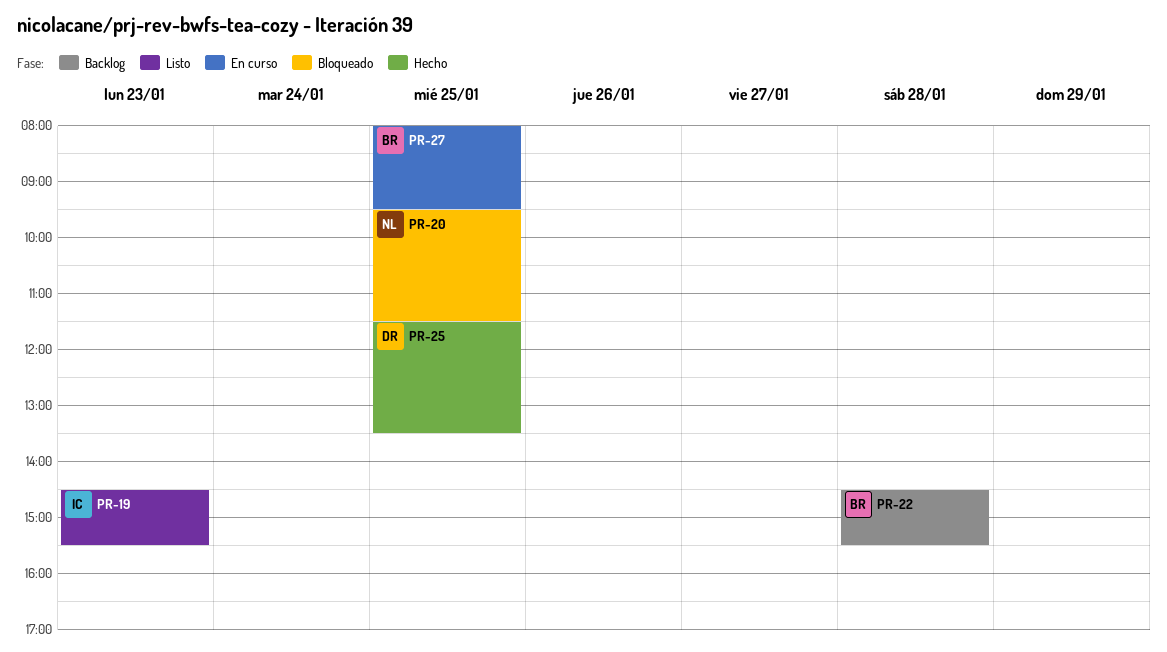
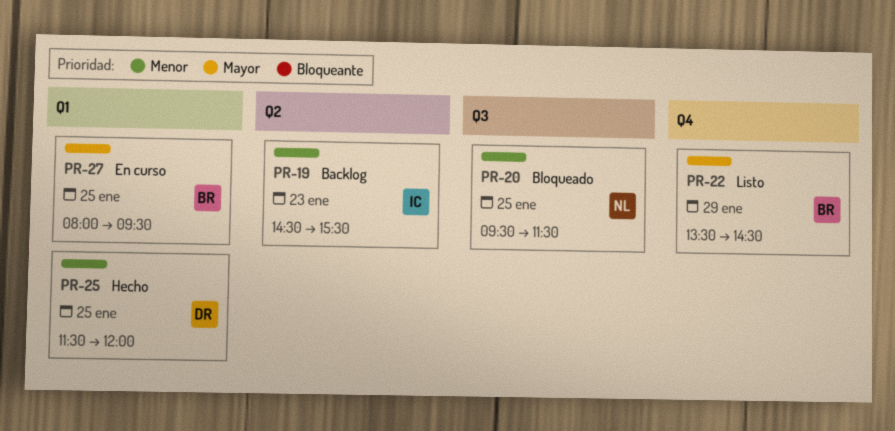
PR-19, status: Listo -> Backlog
PR-22, status: Backlog -> Listo
PR-22, day: Jan 28 -> Jan 29
PR-22, begins: 14:30 -> 13:30
PR-22, ends: 15:30 -> 14:30
PR-25, ends: 13:30 -> 12:00

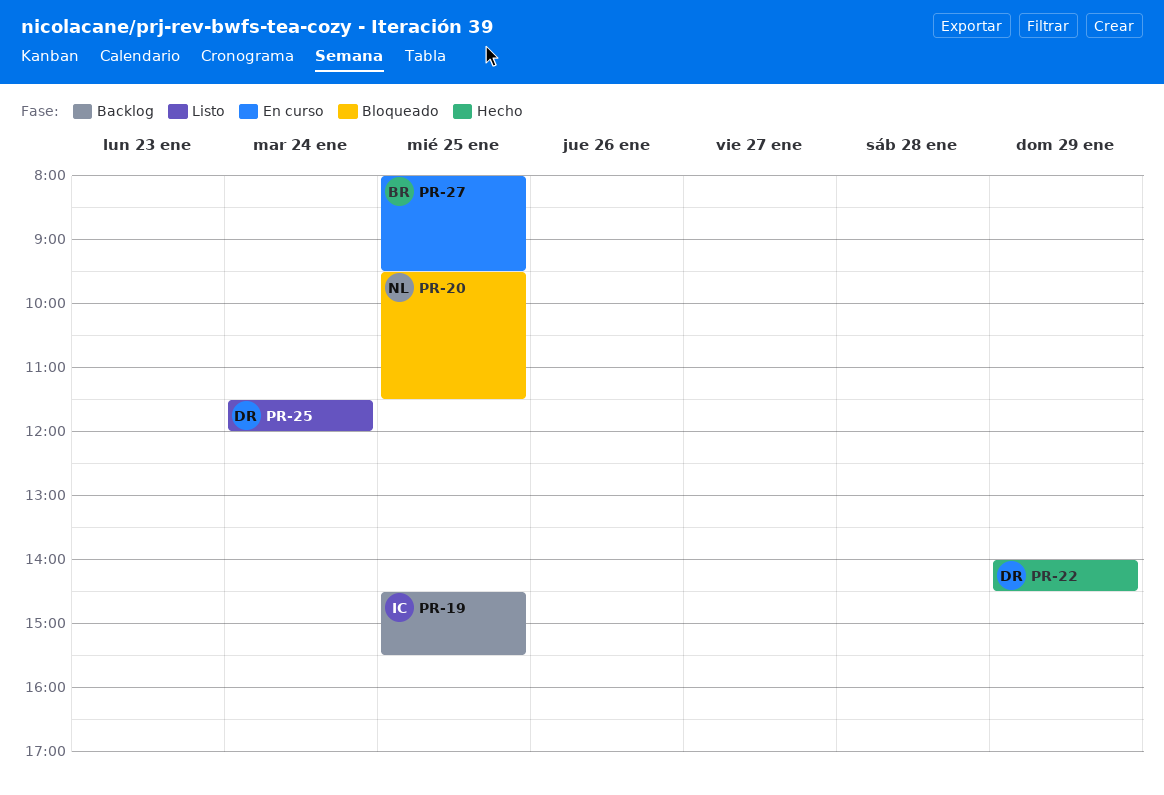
PR-19, day: Jan 23 -> Jan 25
PR-22, status: Listo -> Hecho
PR-22, owner: BR -> DR
PR-22, begins: 13:30 -> 14:00
PR-25, status: Hecho -> Listo
PR-25, day: Jan 25 -> Jan 24

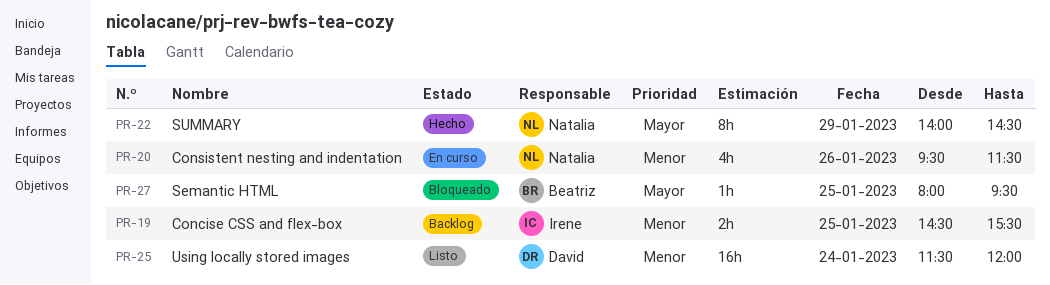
PR-20, status: Bloqueado -> En curso
PR-20, day: Jan 25 -> Jan 26
PR-22, owner: David -> Natalia
PR-27, status: En curso -> Bloqueado

